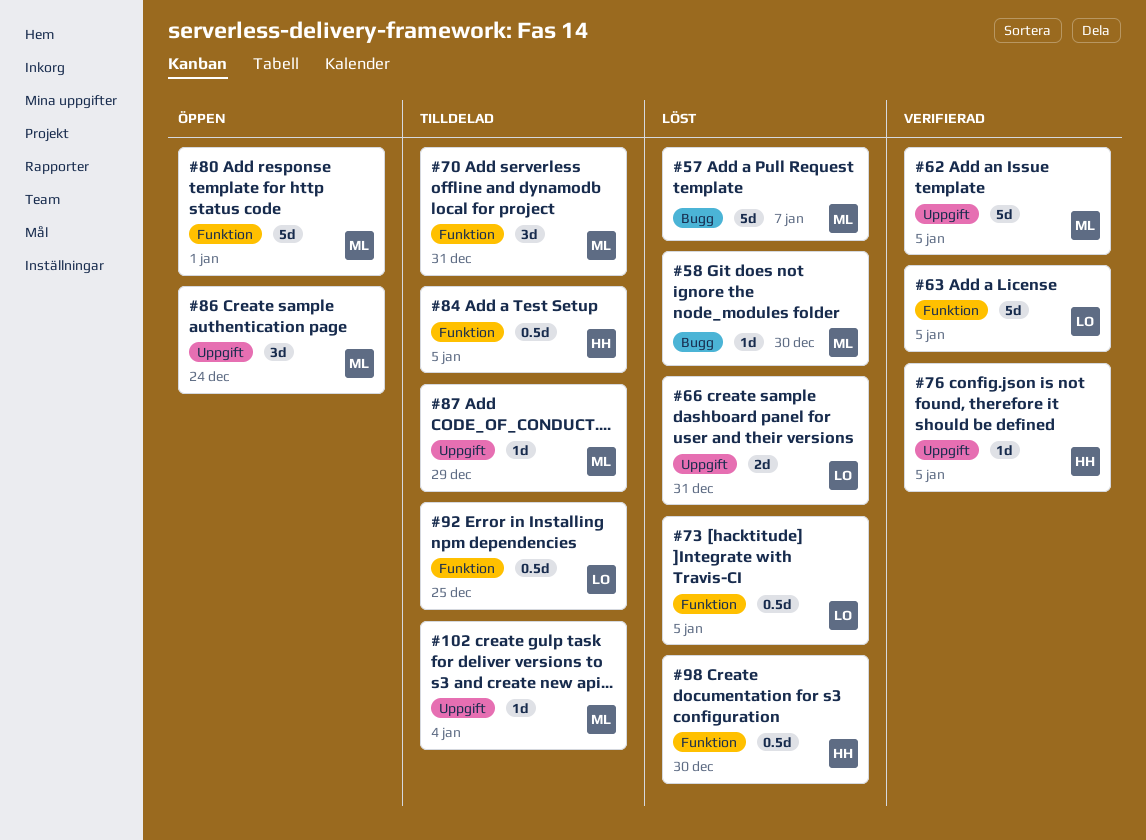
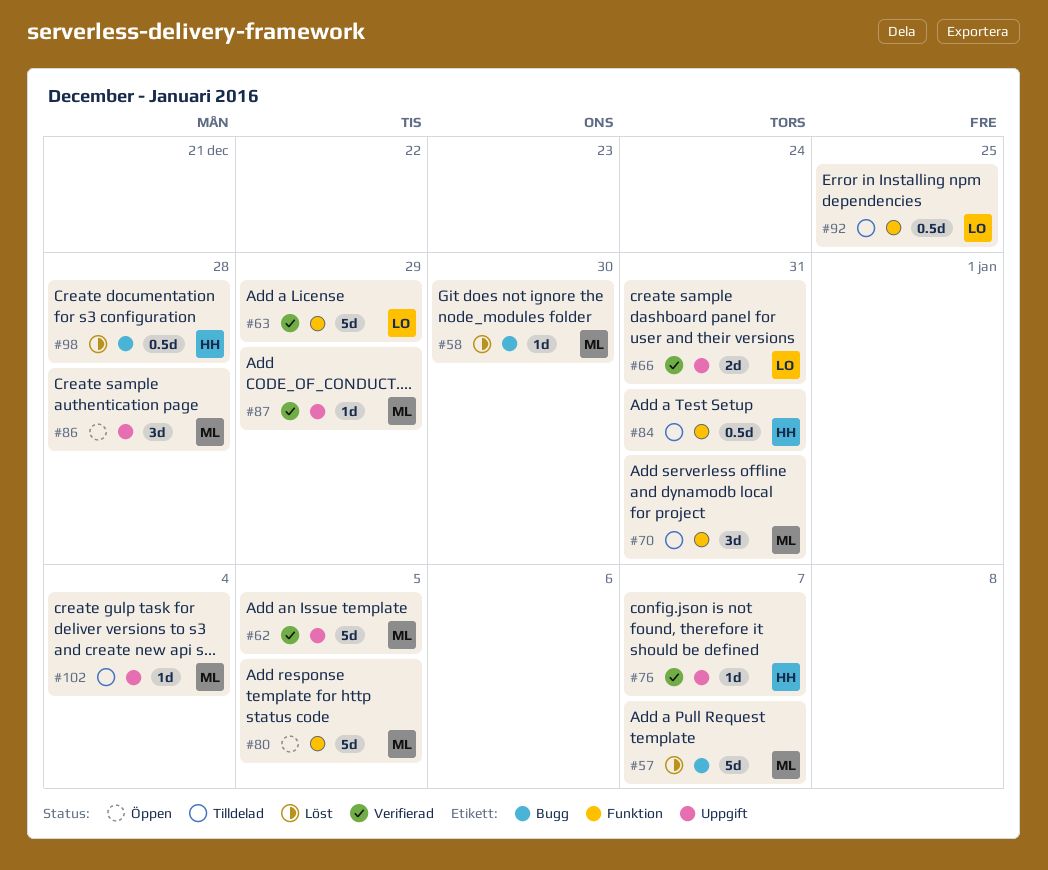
#63, due: Jan 5 -> Dec 29
#66, status: Löst -> Verifierad
#73: present -> none
#76, due: Jan 5 -> Jan 7
#80, due: Jan 1 -> Jan 5
#84, due: Jan 5 -> Dec 31
#86, due: Dec 24 -> Dec 28
#87, status: Tilldelad -> Verifierad
#98, label: Funktion -> Bugg
#98, due: Dec 30 -> Dec 28

